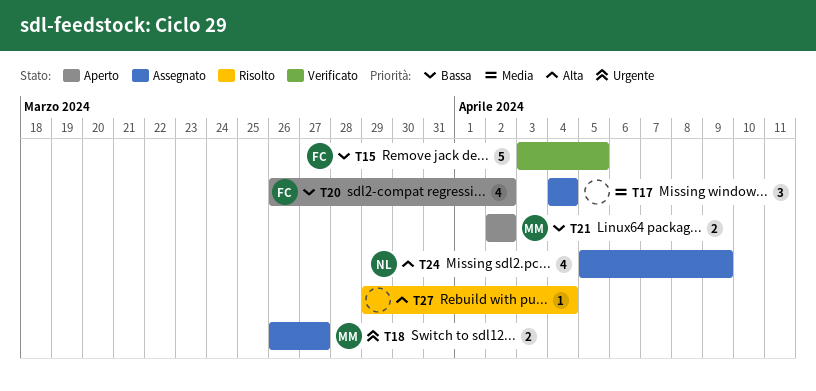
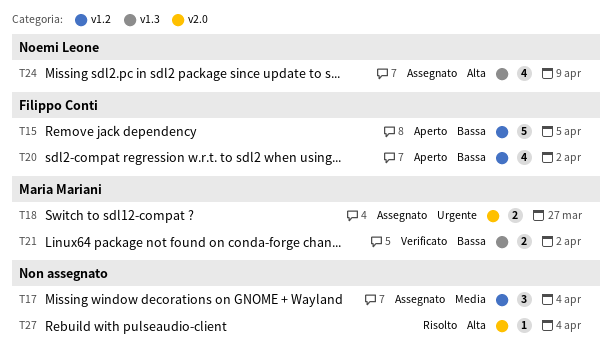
T15, status: Verificato -> Aperto
T21, status: Aperto -> Verificato

